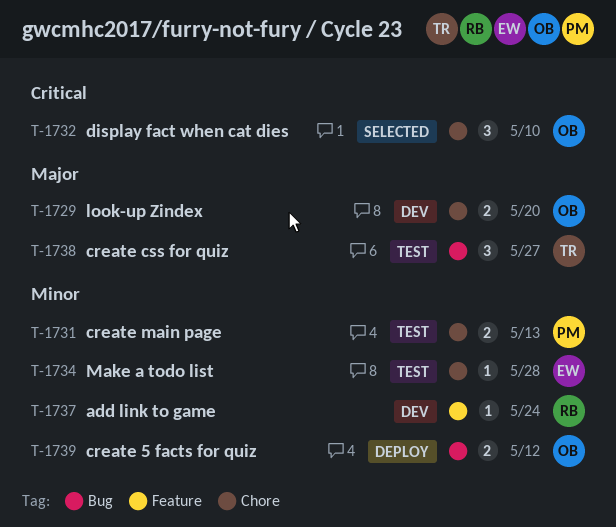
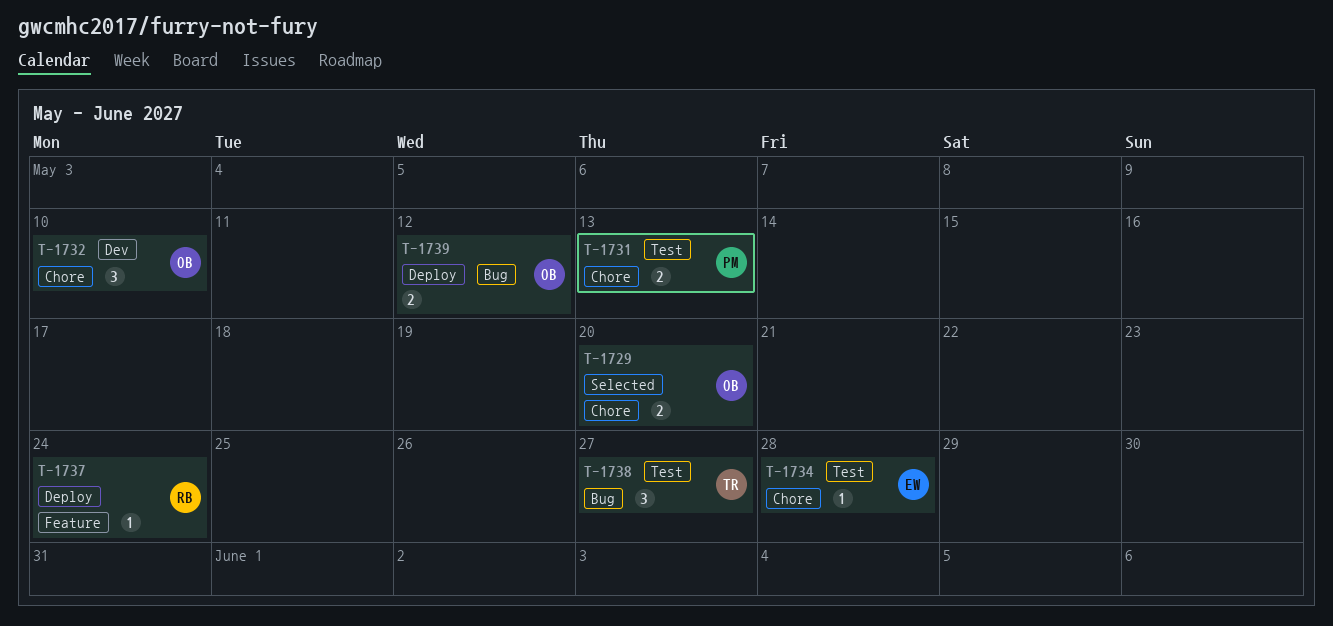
T-1729, status: Dev -> Selected
T-1732, status: Selected -> Dev
T-1737, status: Dev -> Deploy

